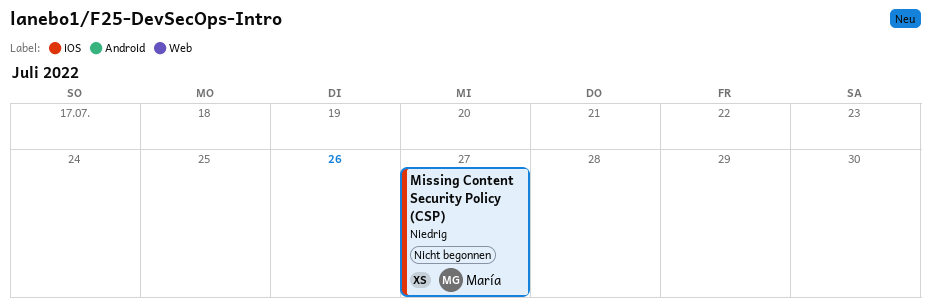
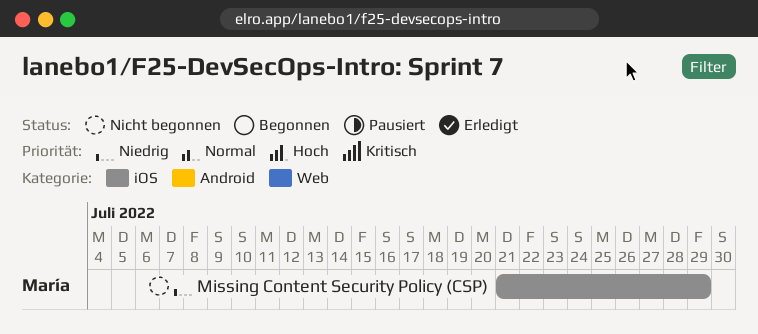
Missing Content Security Policy (CSP), due: Jul 27 -> Jul 29

